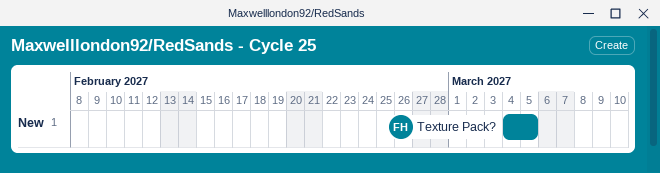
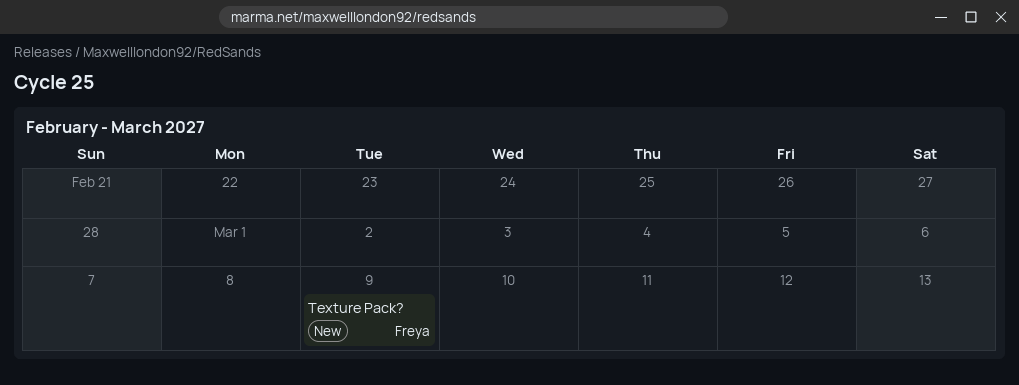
Texture Pack?, due: Mar 5 -> Mar 9

